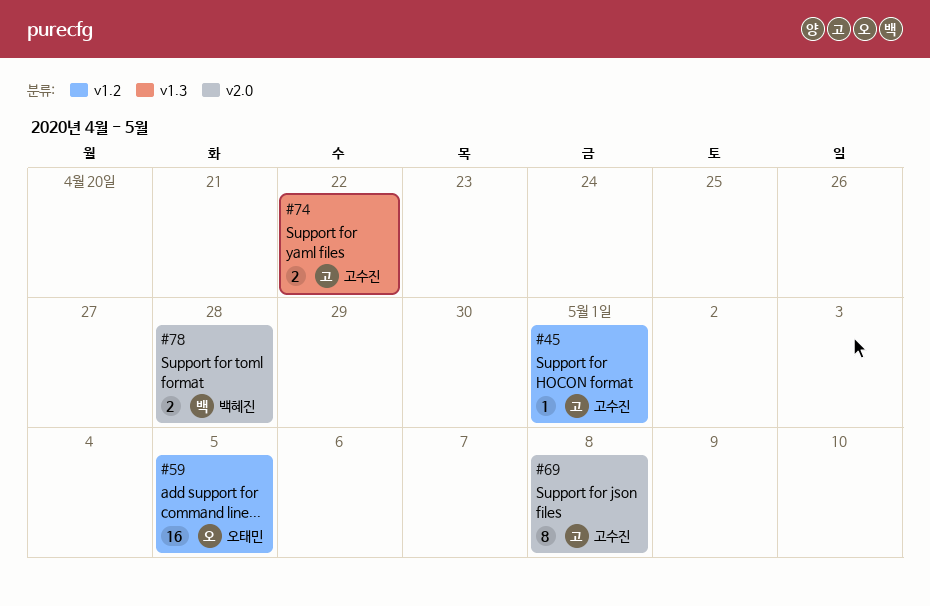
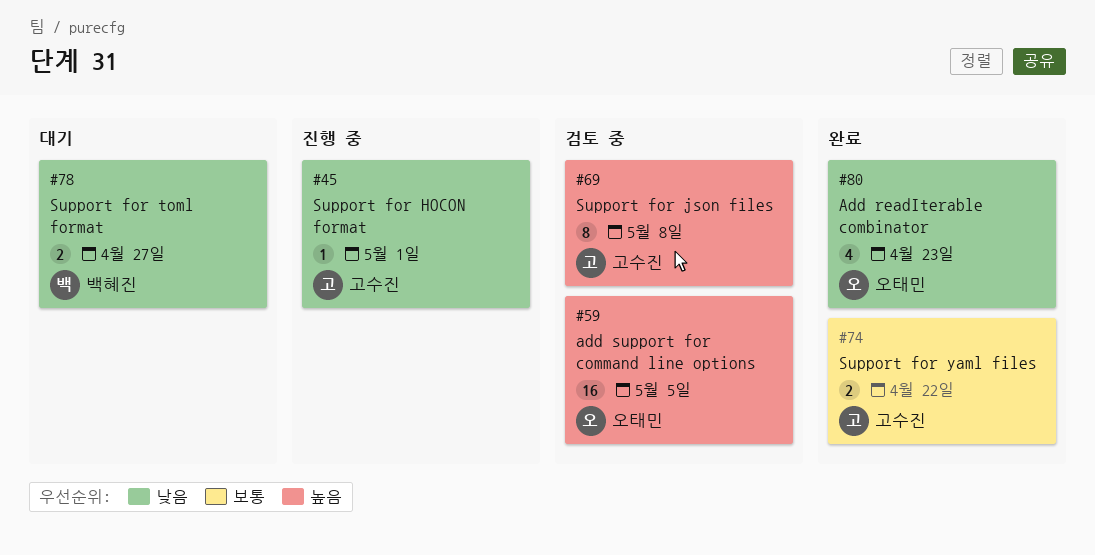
#78, due: Apr 28 -> Apr 27
#80: none -> present

